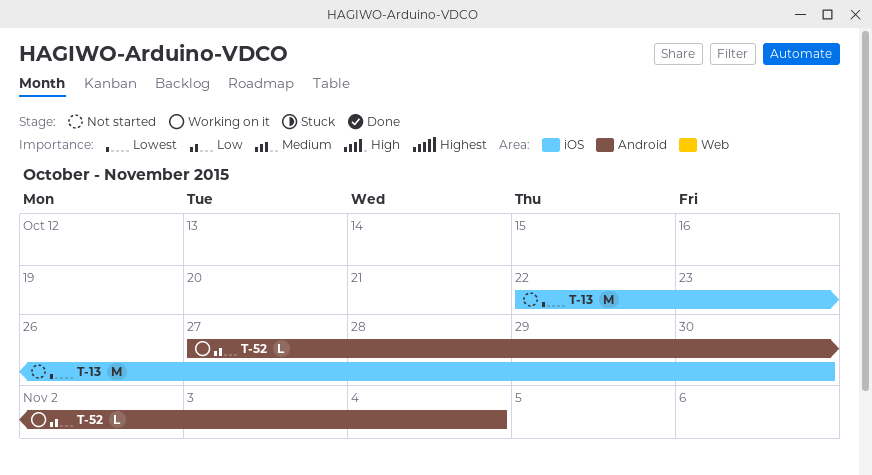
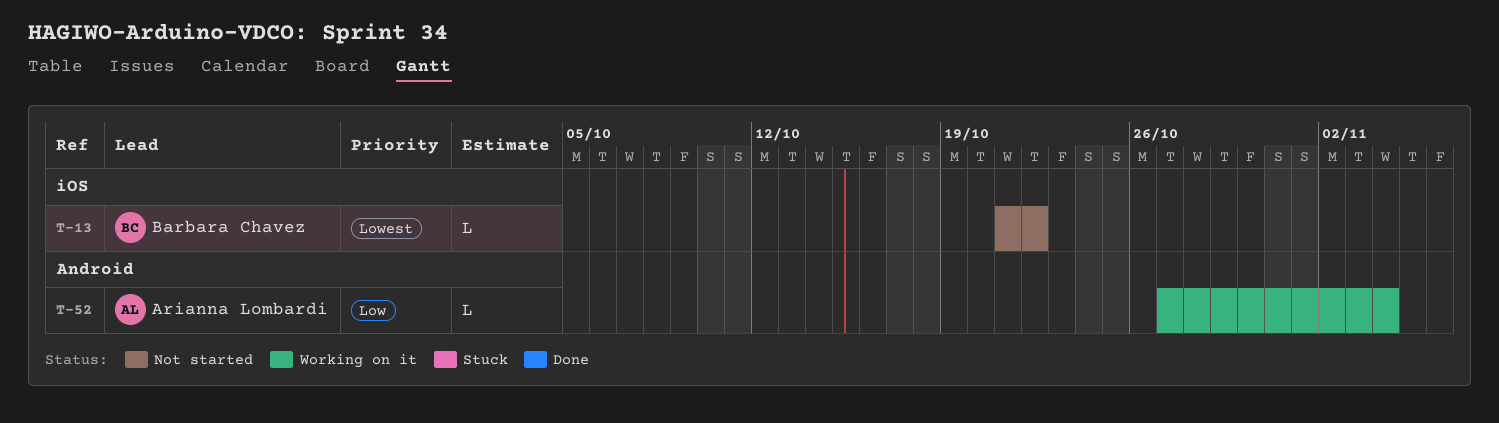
T-13, estimate: M -> L
T-13, start: Oct 22 -> Oct 21
T-13, due: Oct 30 -> Oct 22

